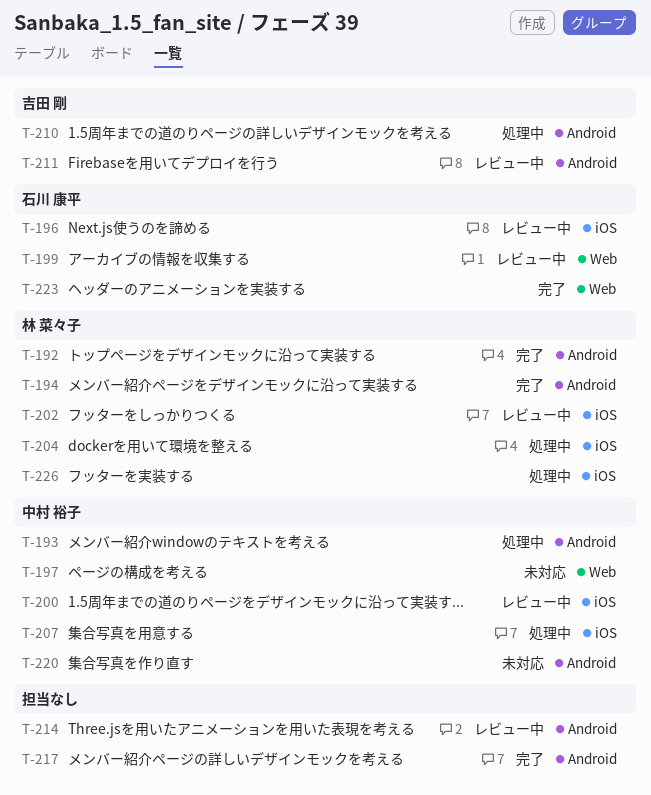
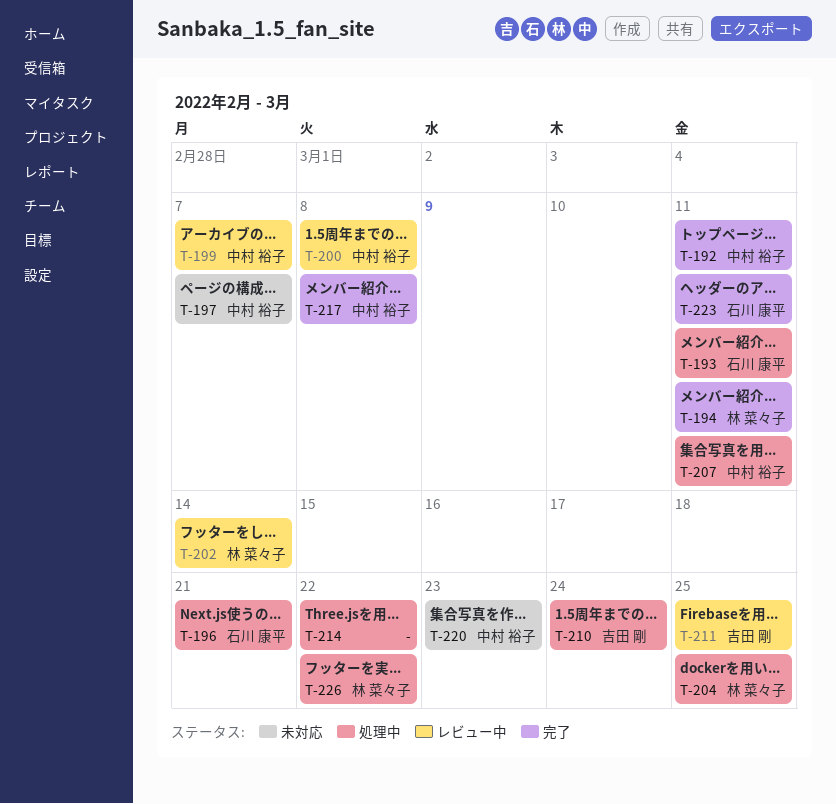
T-192, owner: 林 菜々子 -> 中村 裕子
T-193, owner: 中村 裕子 -> 石川 康平
T-196, status: レビュー中 -> 処理中
T-199, owner: 石川 康平 -> 中村 裕子
T-214, status: レビュー中 -> 処理中
T-217, owner: none -> 中村 裕子

